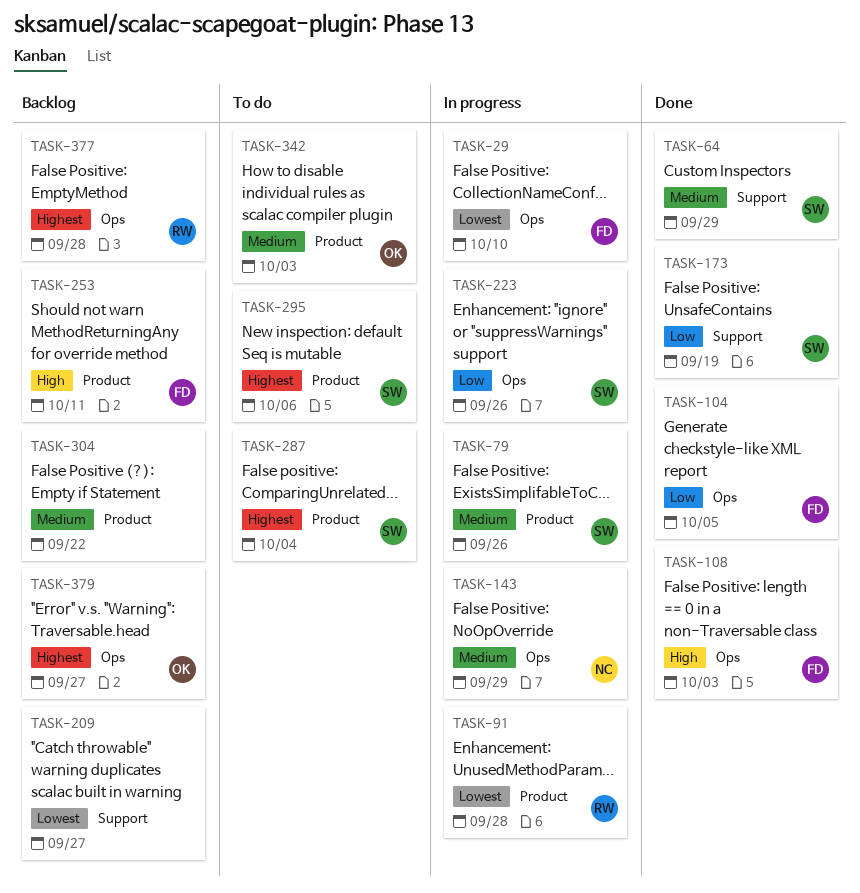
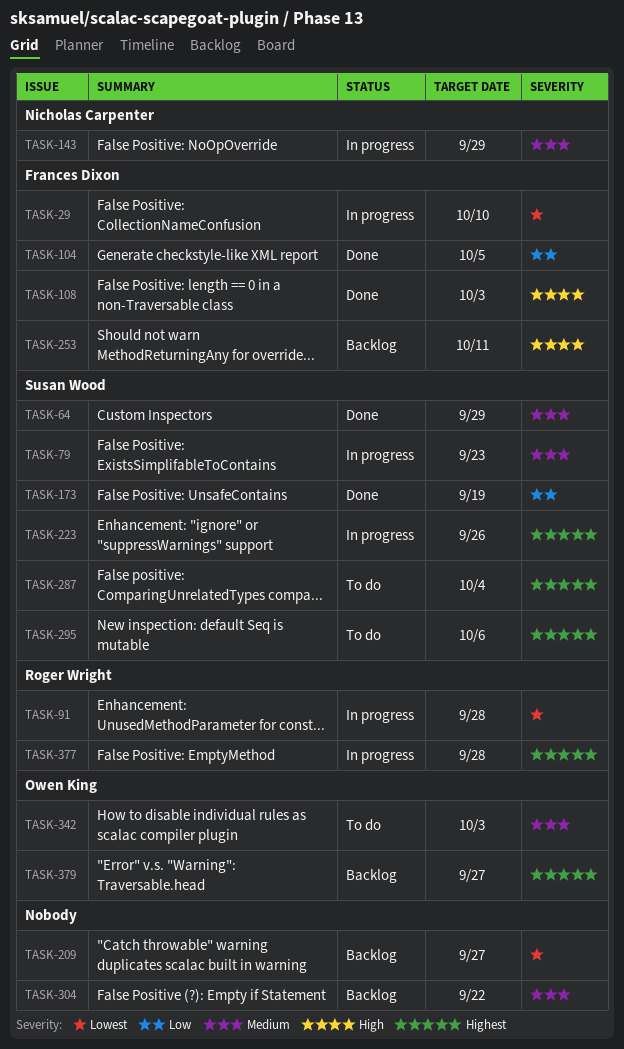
TASK-79, due: Sep 26 -> Sep 23
TASK-223, priority: Low -> Highest
TASK-377, status: Backlog -> In progress

